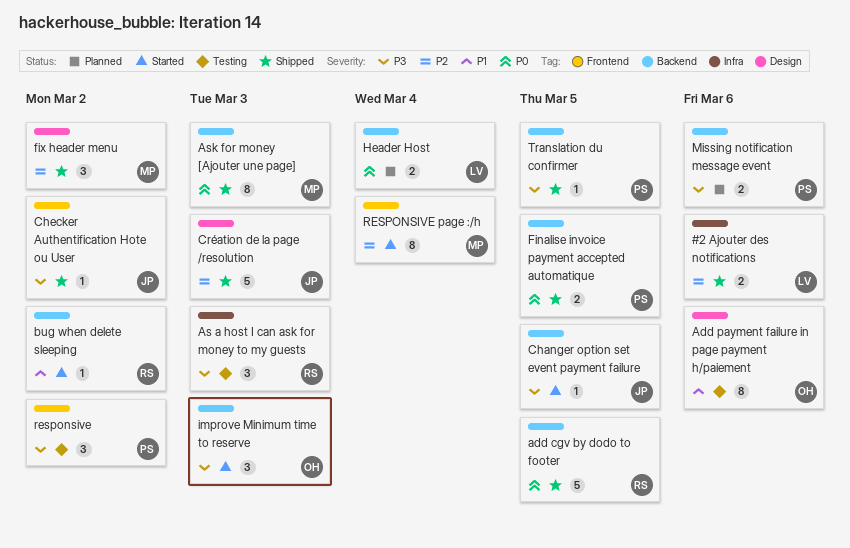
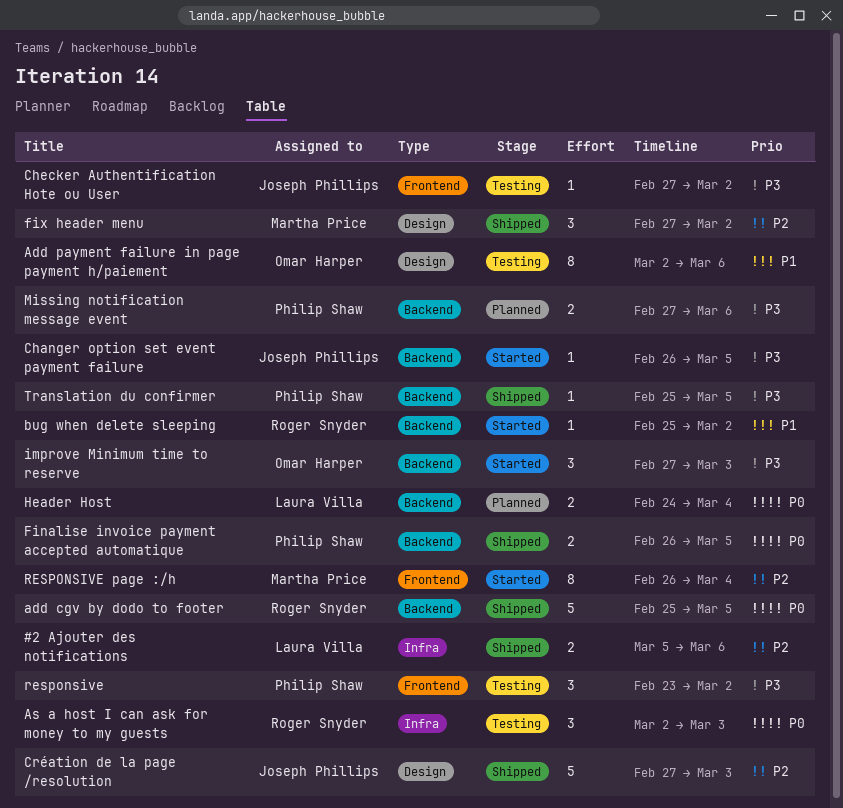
As a host I can ask for money to my guests, priority: P3 -> P0
Ask for money [Ajouter une page]: present -> none
Checker Authentification Hote ou User, status: Shipped -> Testing

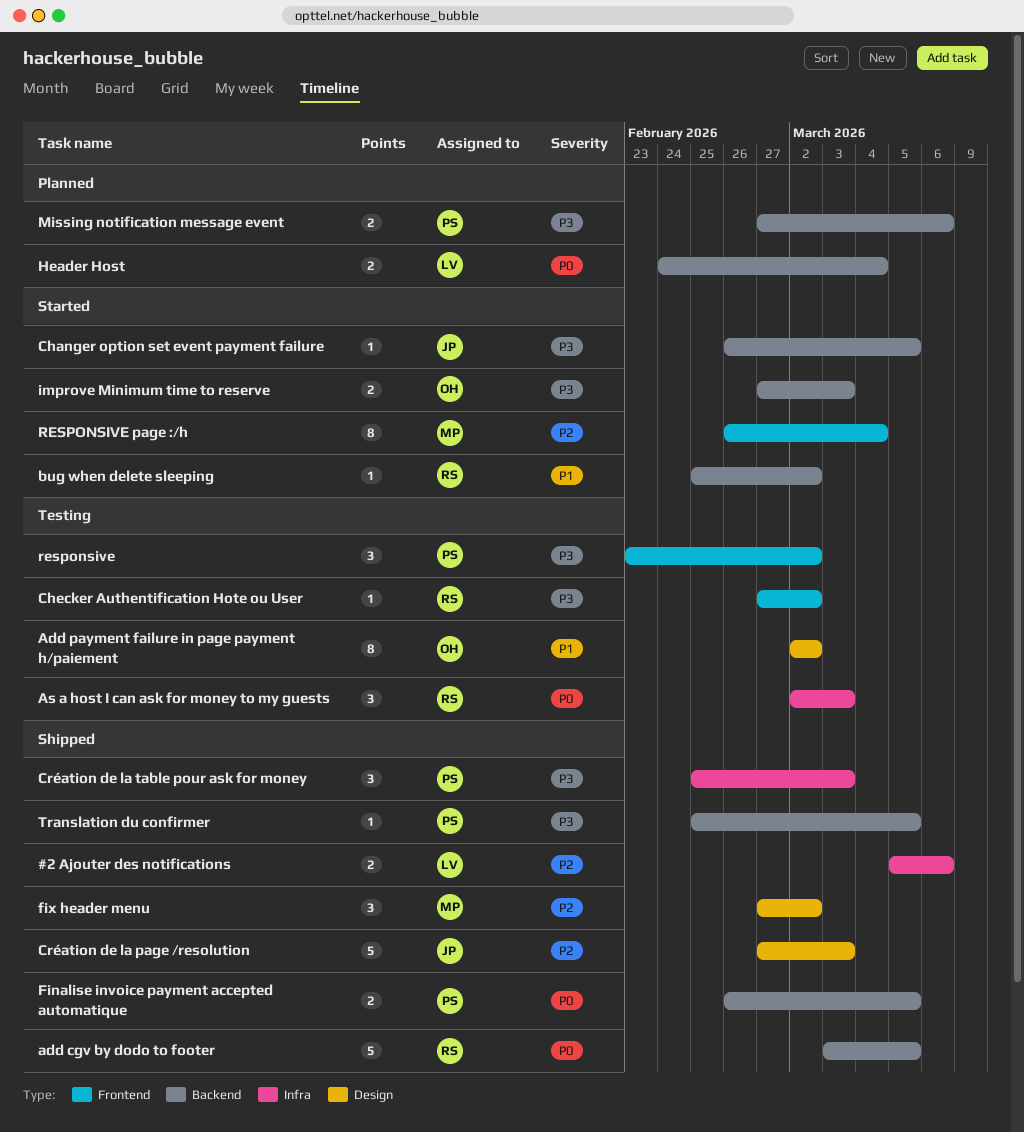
add cgv by dodo to footer, start: Feb 25 -> Mar 3
Add payment failure in page payment h/paiement, due: Mar 6 -> Mar 2
Checker Authentification Hote ou User, owner: Joseph Phillips -> Roger Snyder
Création de la table pour ask for money: none -> present
improve Minimum time to reserve, estimate: 3 -> 2

